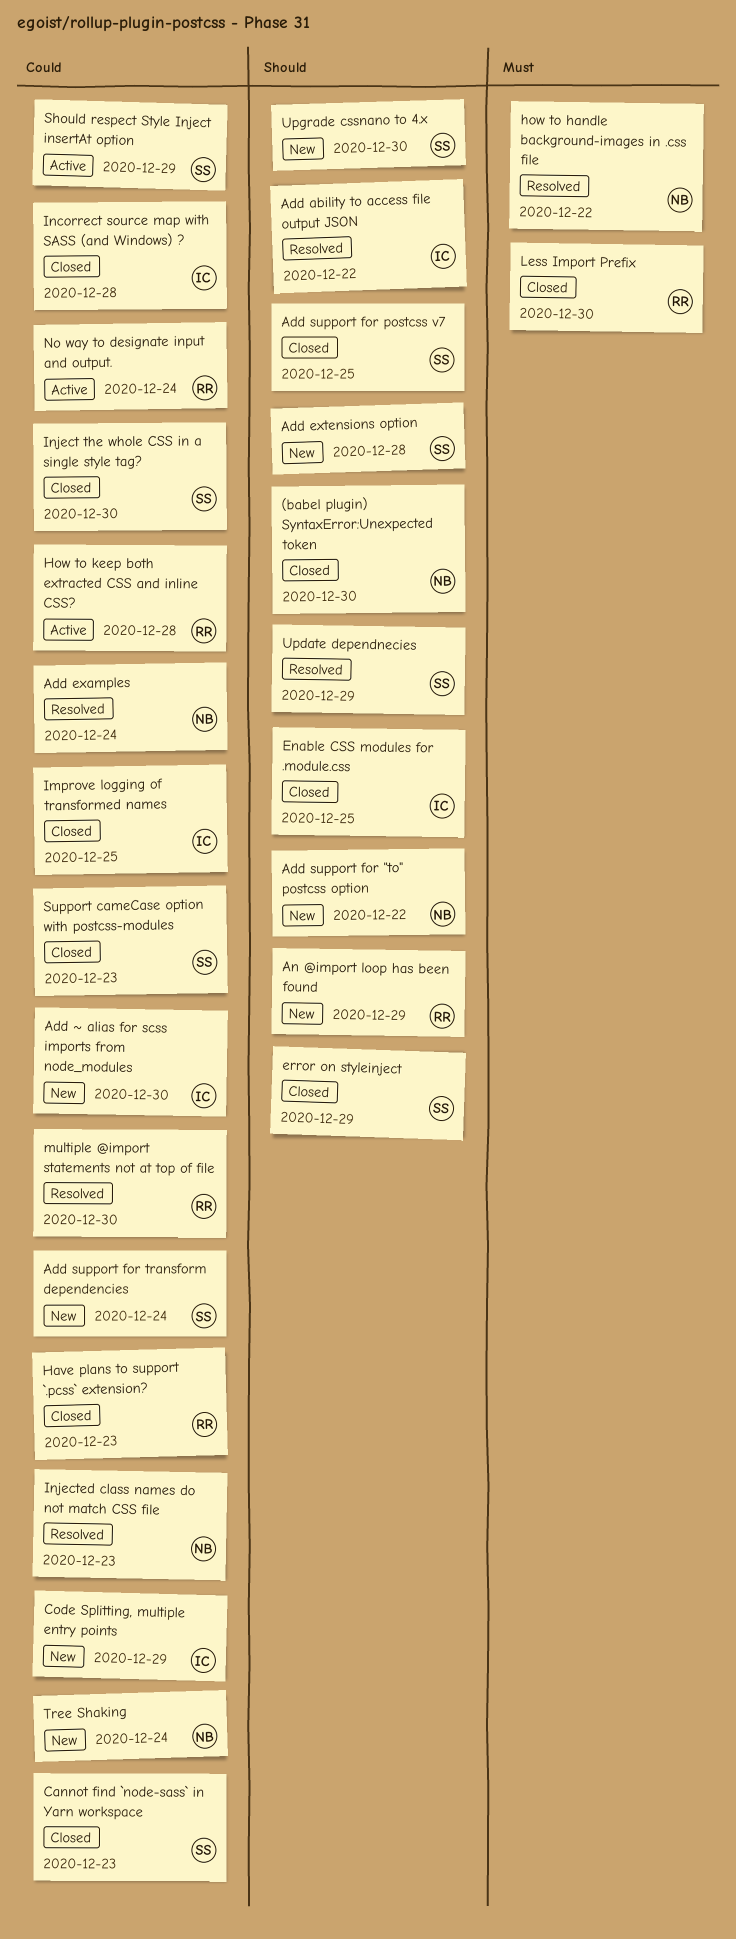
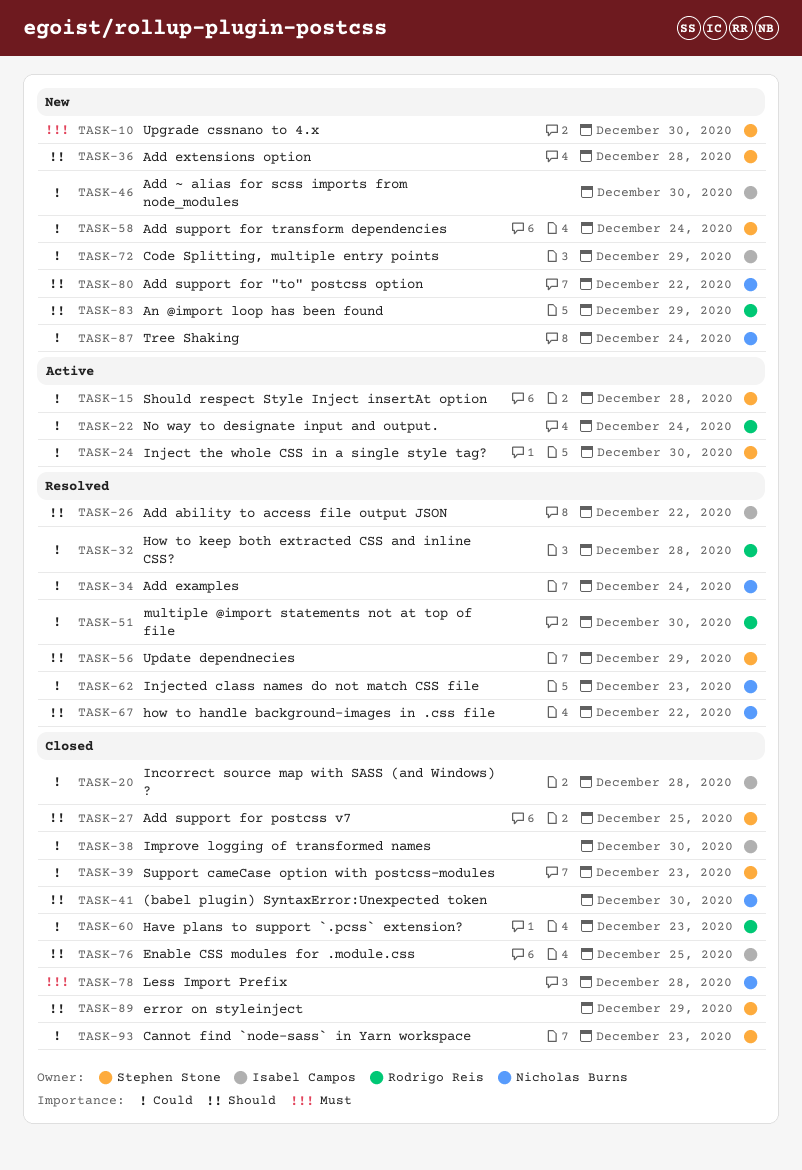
how to handle background-images in .css file, priority: Must -> Should
How to keep both extracted CSS and inline CSS?, status: Active -> Resolved
Improve logging of transformed names, due: Dec 25 -> Dec 30
Inject the whole CSS in a single style tag?, status: Closed -> Active
Less Import Prefix, owner: Rodrigo Reis -> Nicholas Burns
Less Import Prefix, due: Dec 30 -> Dec 28
Should respect Style Inject insertAt option, due: Dec 29 -> Dec 28
Upgrade cssnano to 4.x, priority: Should -> Must

